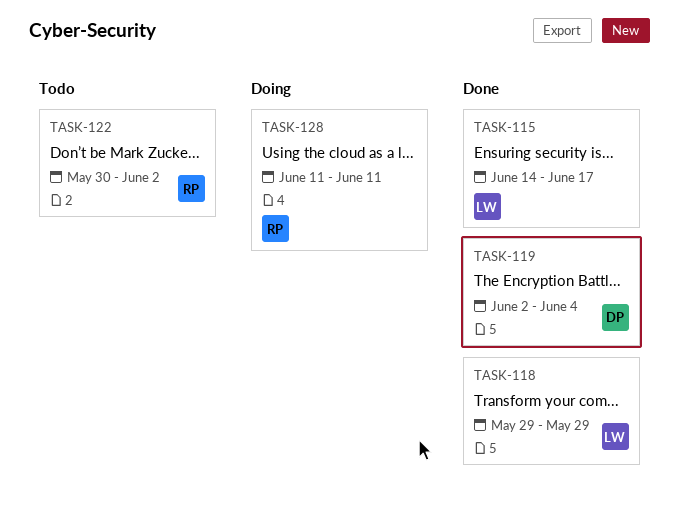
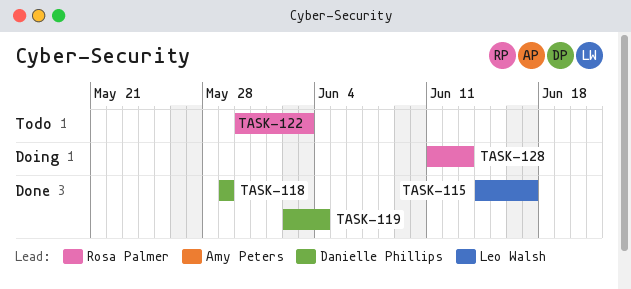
TASK-118, owner: Leo Walsh -> Danielle Phillips
TASK-122, due: Jun 2 -> Jun 3
TASK-128, due: Jun 11 -> Jun 13

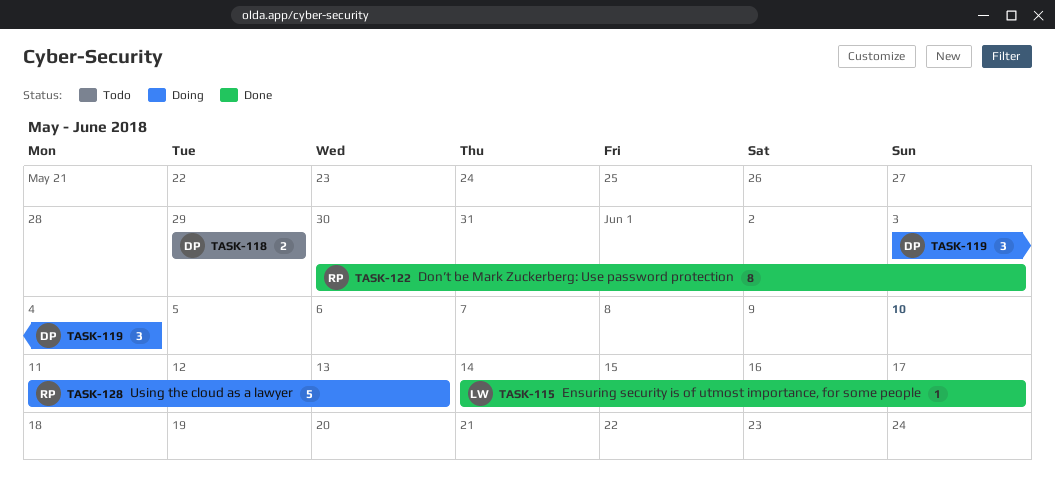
TASK-118, status: Done -> Todo
TASK-119, status: Done -> Doing
TASK-119, start: Jun 2 -> Jun 3
TASK-122, status: Todo -> Done

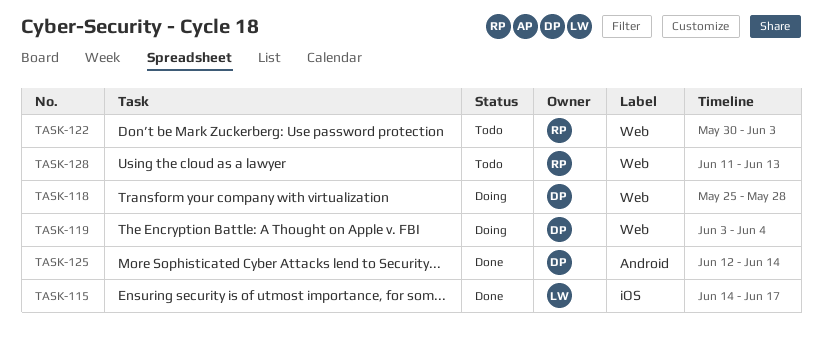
TASK-118, status: Todo -> Doing
TASK-118, start: May 29 -> May 25
TASK-118, due: May 29 -> May 28
TASK-122, status: Done -> Todo
TASK-125: none -> present
TASK-128, status: Doing -> Todo

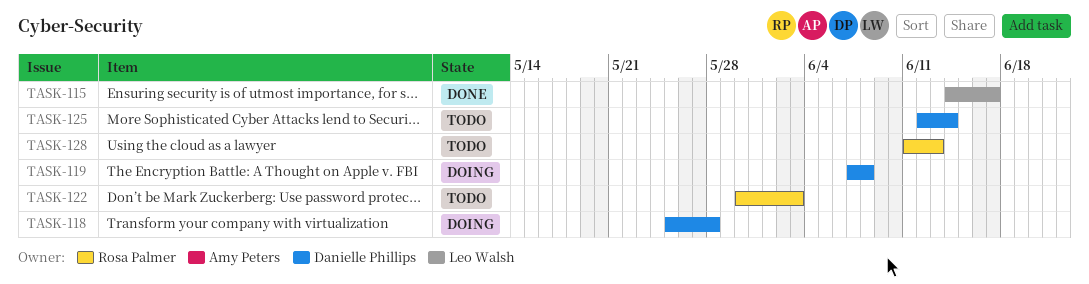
TASK-119, start: Jun 3 -> Jun 7
TASK-119, due: Jun 4 -> Jun 8
TASK-125, status: Done -> Todo

